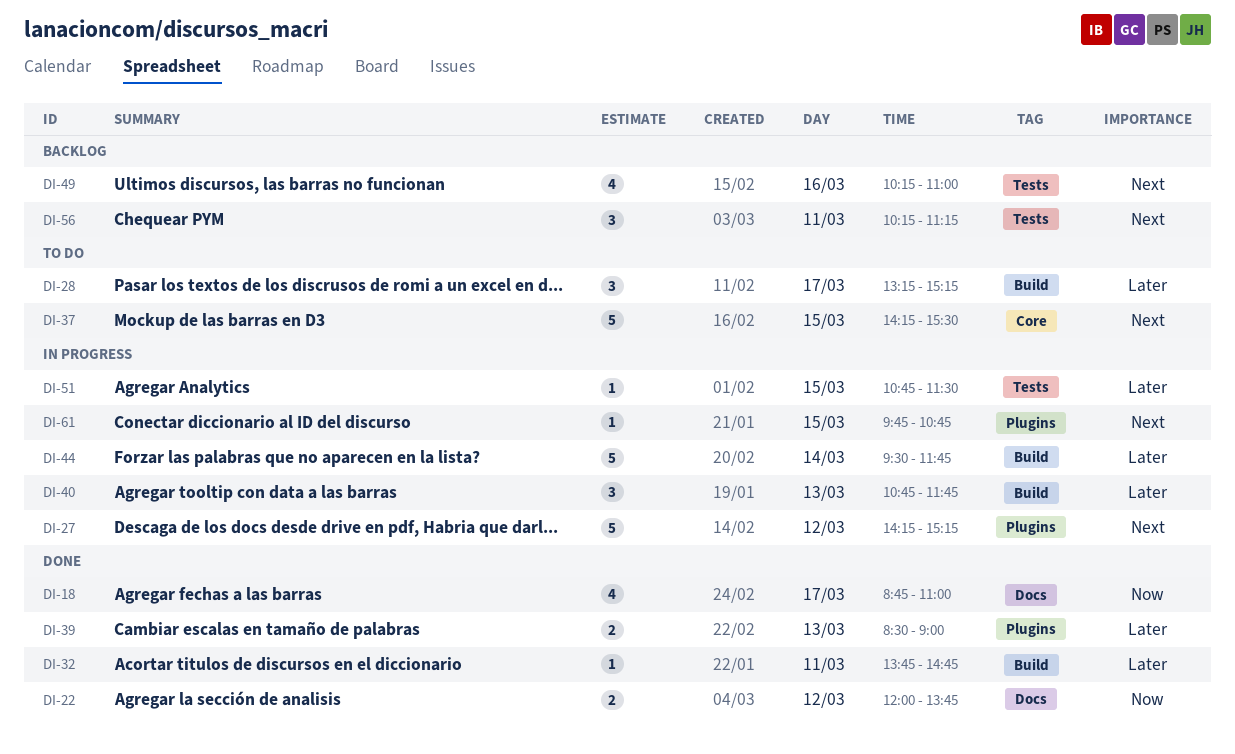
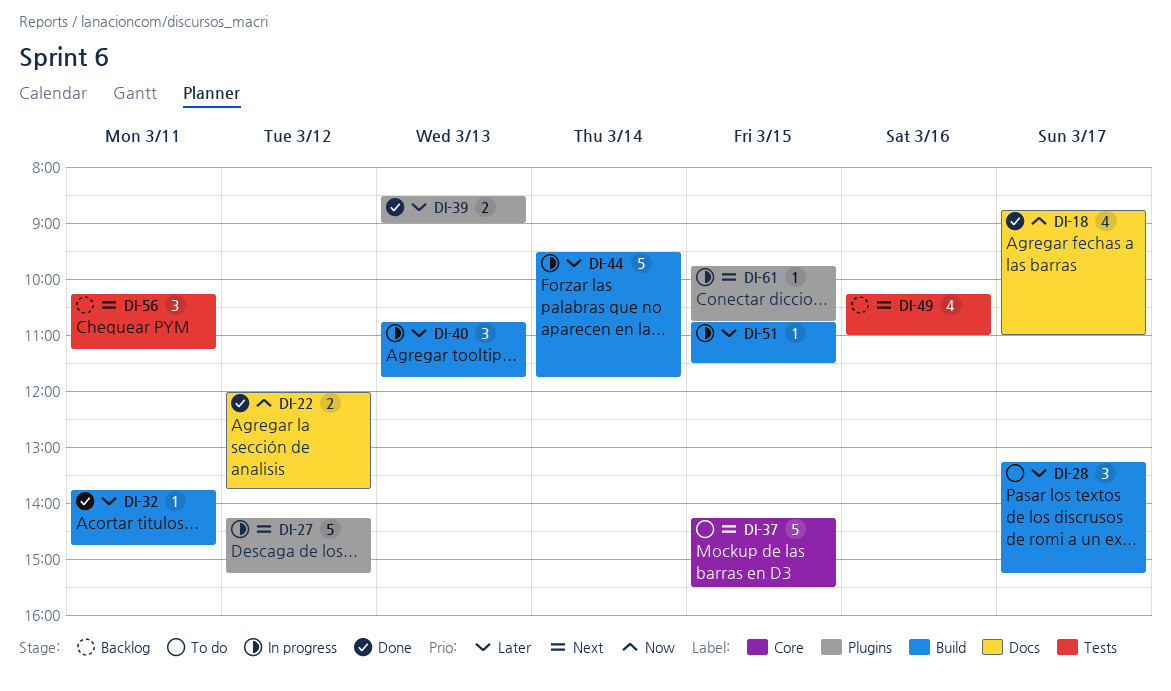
DI-51, label: Tests -> Build

